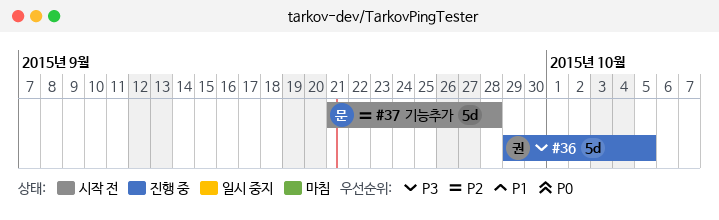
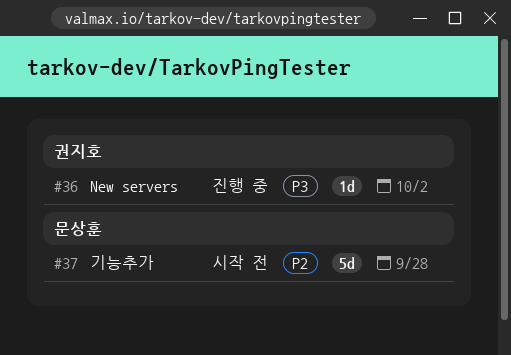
#36, estimate: 5d -> 1d
#36, due: Oct 5 -> Oct 2

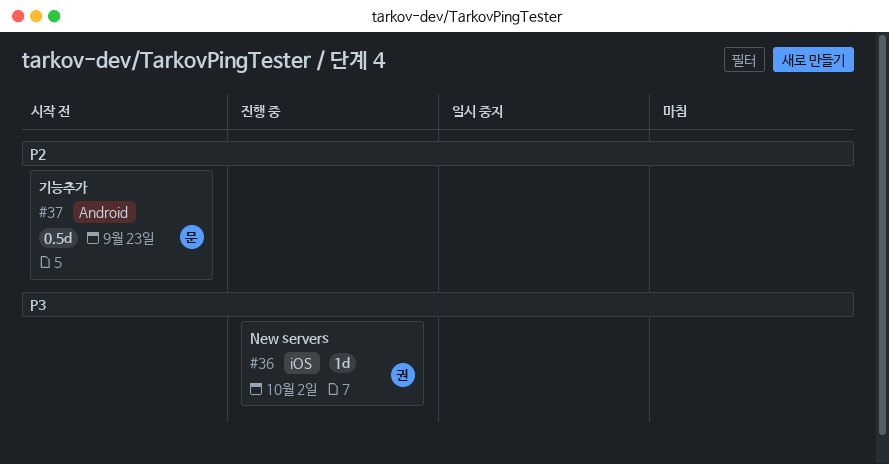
#37, estimate: 5d -> 0.5d
#37, due: Sep 28 -> Sep 23

